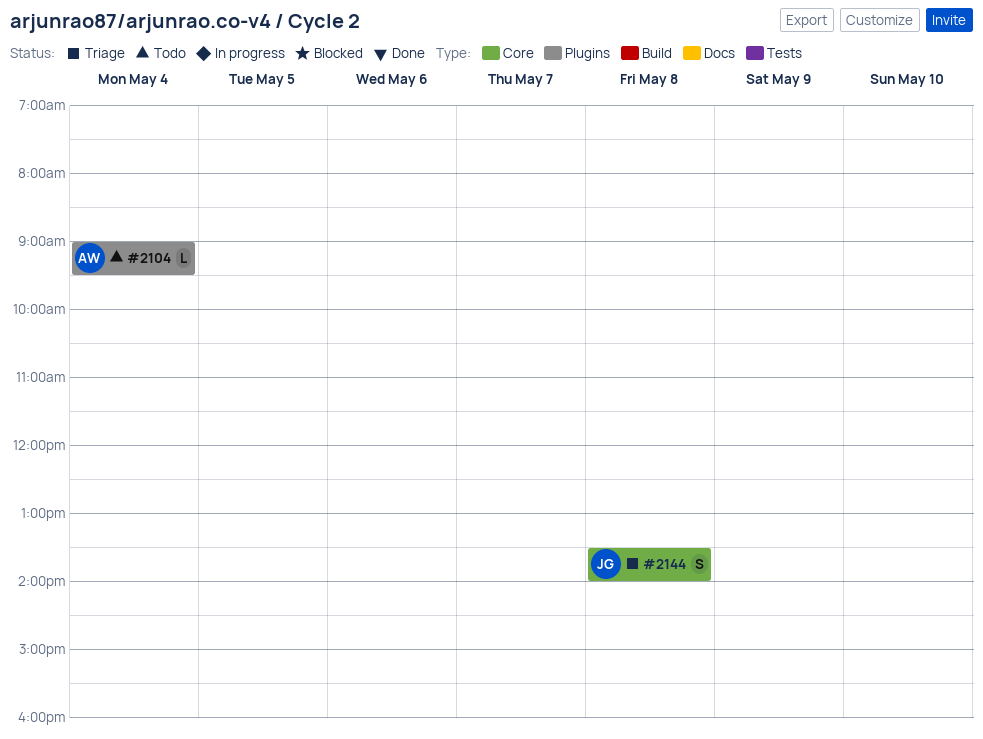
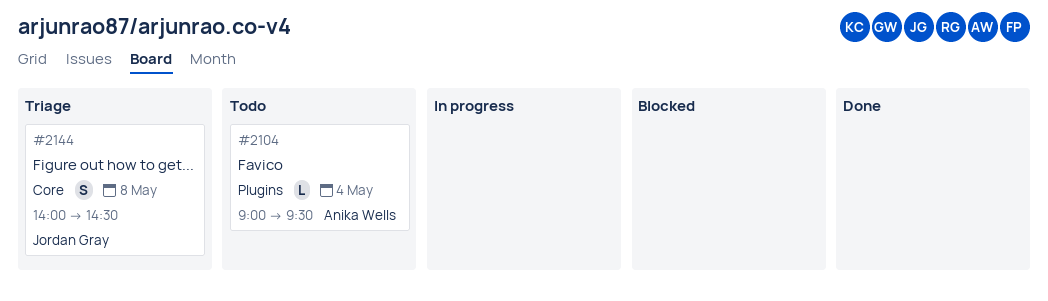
#2144, begins: 13:30 -> 14:00
#2144, ends: 14:00 -> 14:30

